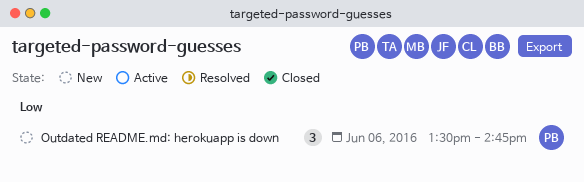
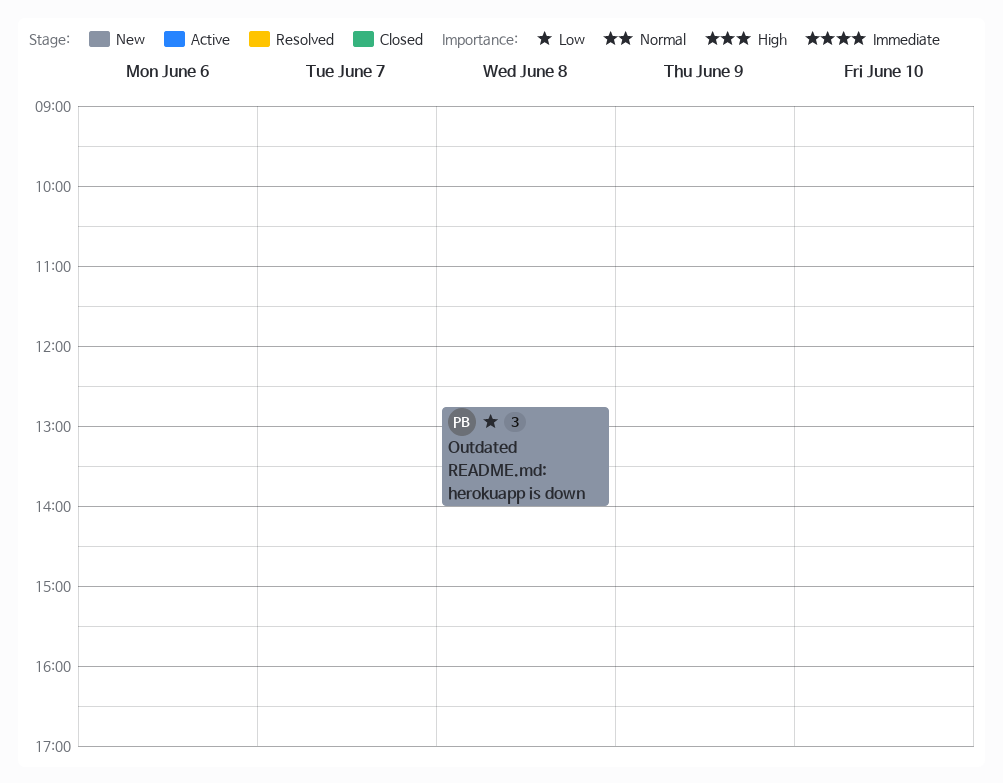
Outdated README.md: herokuapp is down, day: Jun 6 -> Jun 8
Outdated README.md: herokuapp is down, begins: 13:30 -> 12:45
Outdated README.md: herokuapp is down, ends: 14:45 -> 14:00

